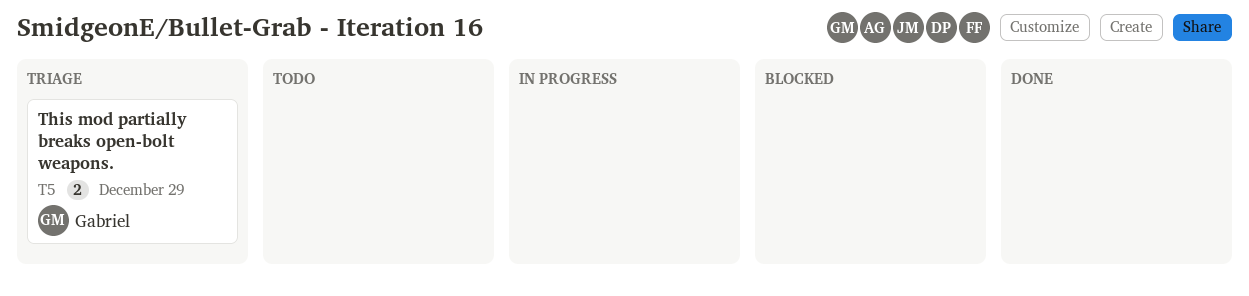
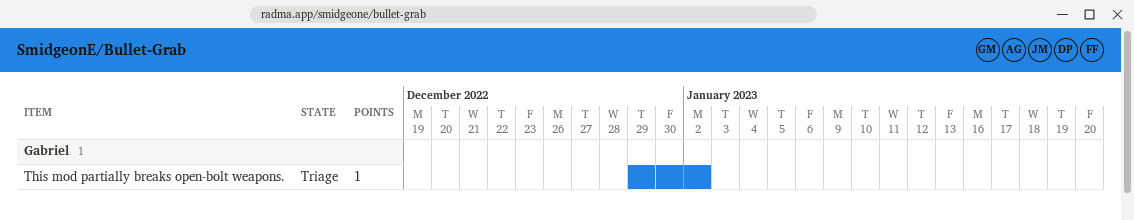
This mod partially breaks open-bolt weapons., estimate: 2 -> 1
This mod partially breaks open-bolt weapons., due: Dec 29 -> Jan 2

